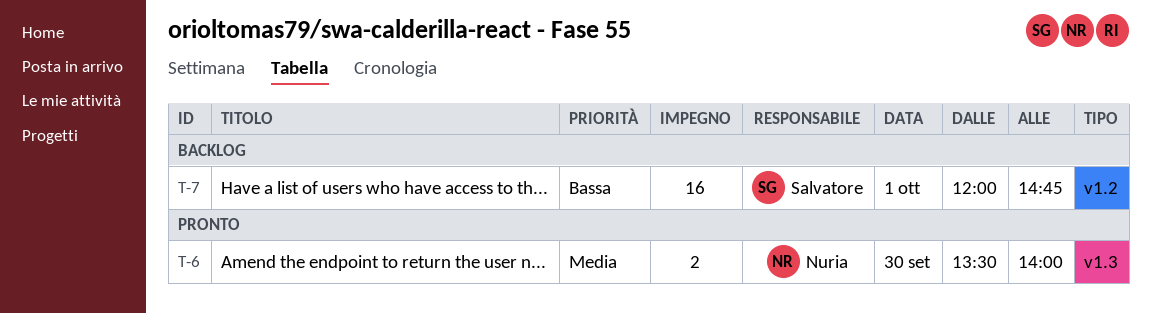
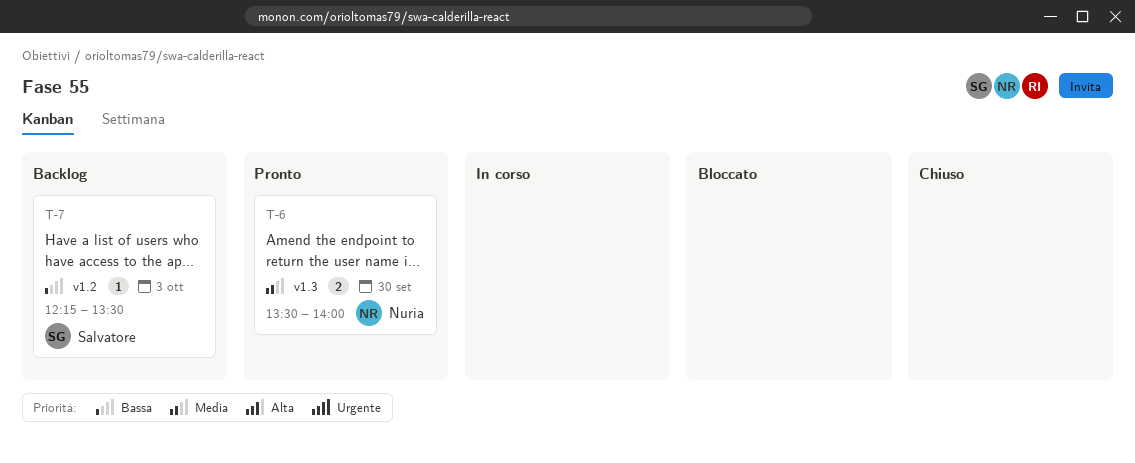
T-7, estimate: 16 -> 1
T-7, day: Oct 1 -> Oct 3
T-7, begins: 12:00 -> 12:15
T-7, ends: 14:45 -> 13:30

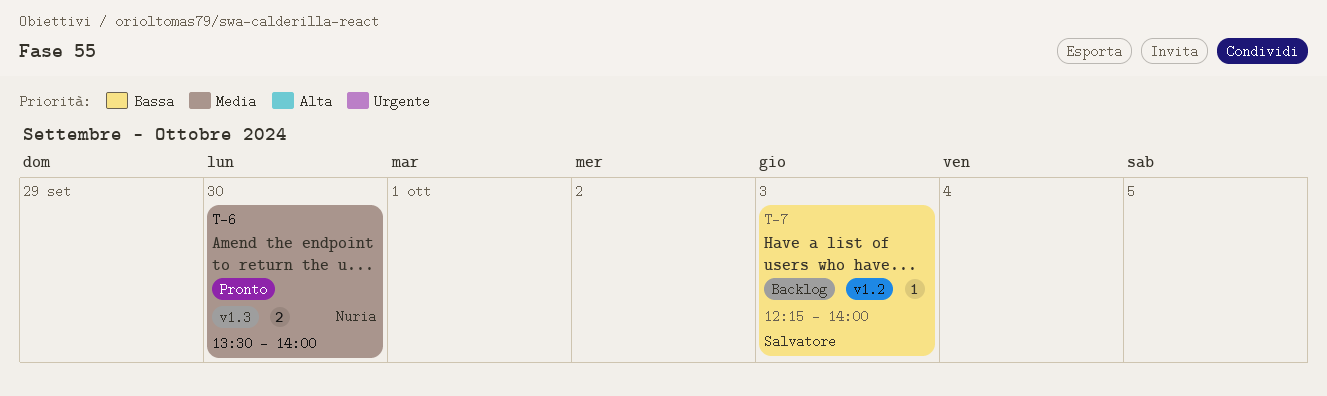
T-7, ends: 13:30 -> 14:00

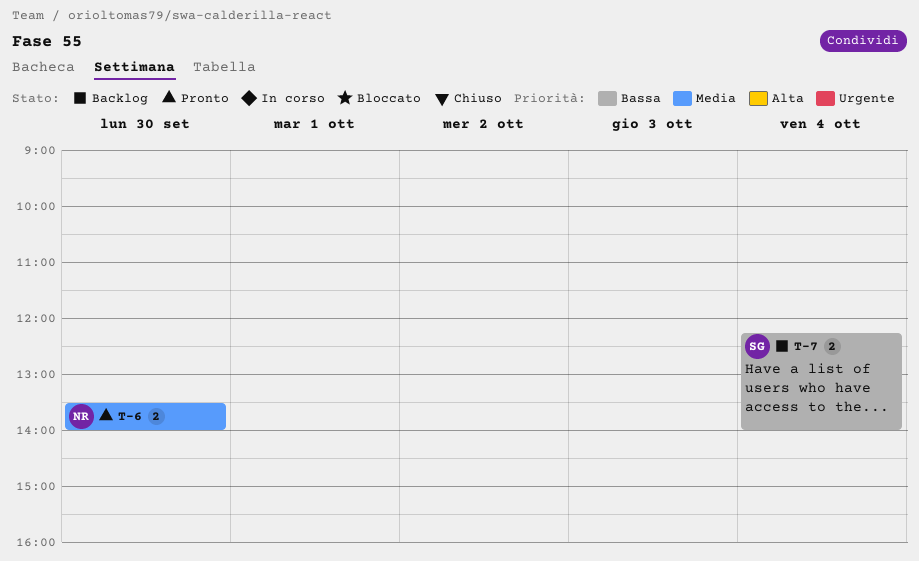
T-7, estimate: 1 -> 2
T-7, day: Oct 3 -> Oct 4

